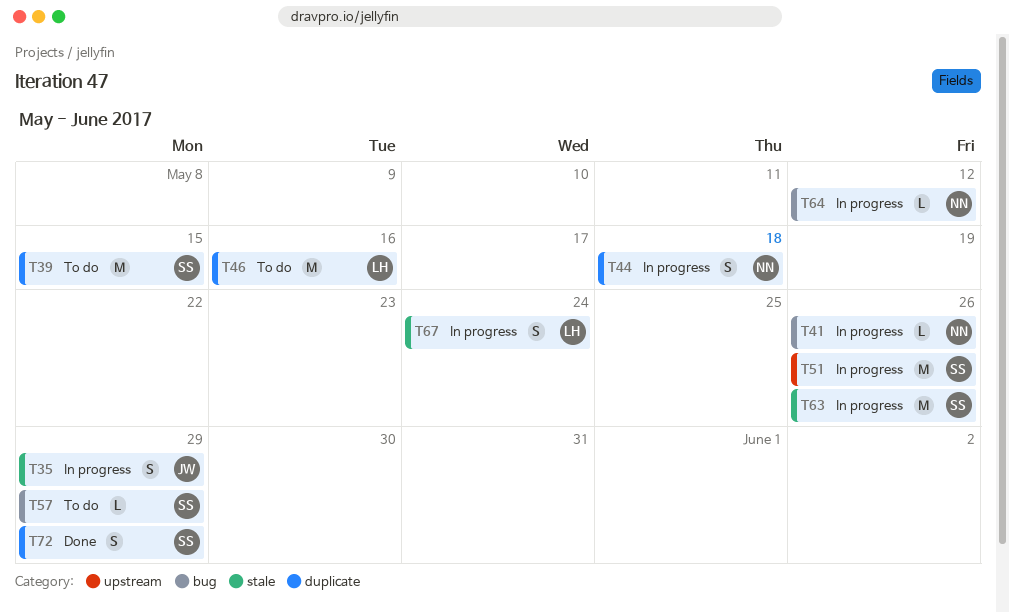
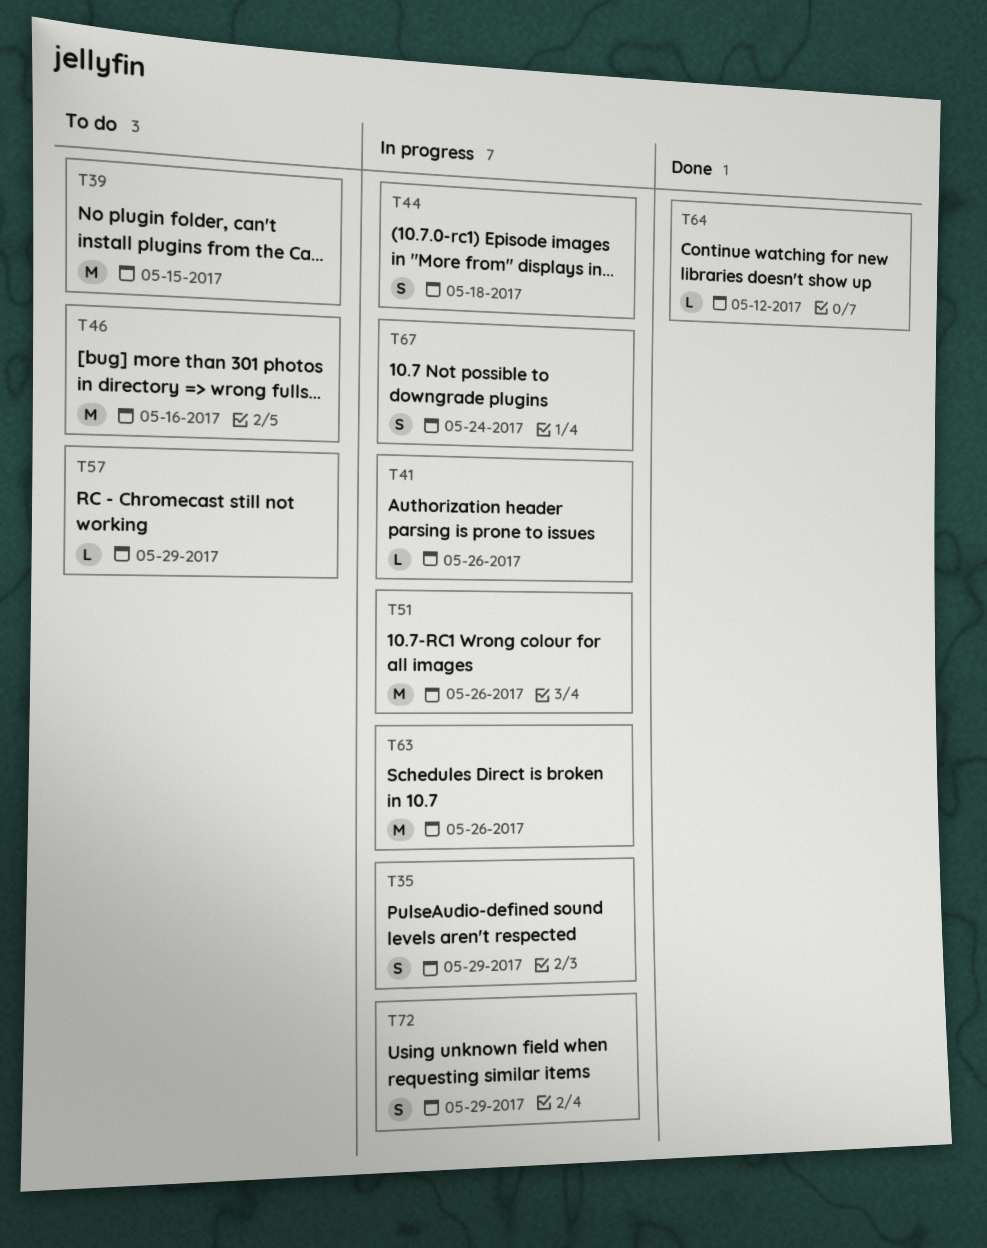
T64, status: In progress -> Done
T72, status: Done -> In progress

